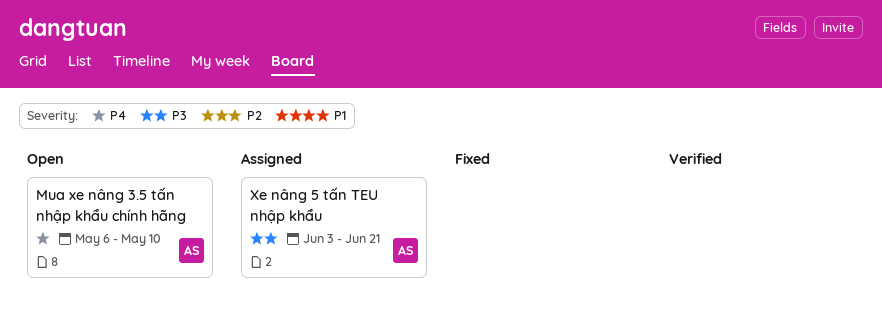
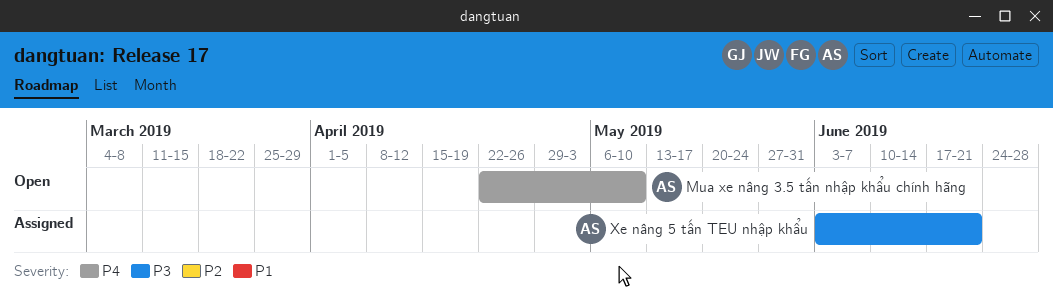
Mua xe nâng 3.5 tấn nhập khẩu chính hãng, start: May 6 -> Apr 22

